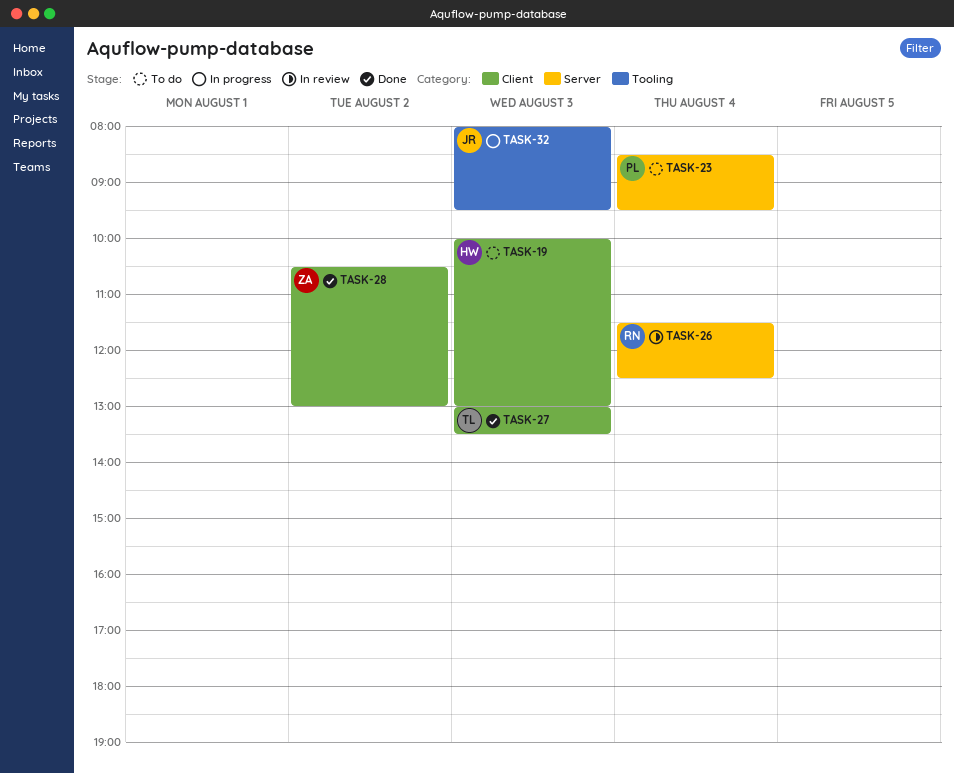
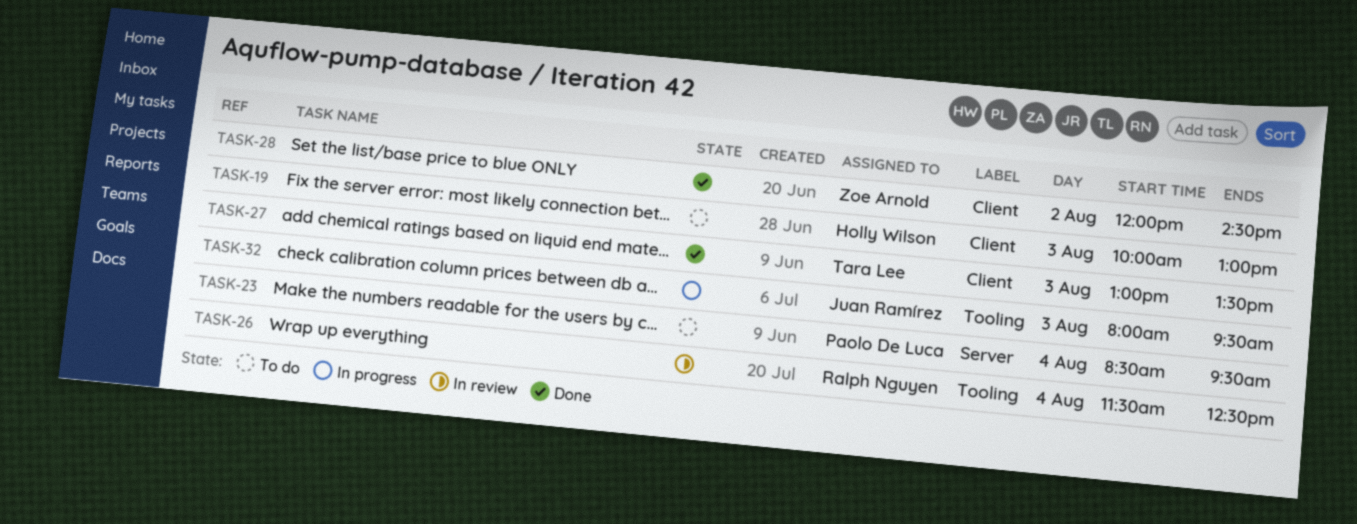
TASK-26, label: Server -> Tooling
TASK-28, begins: 10:30 -> 12:00
TASK-28, ends: 13:00 -> 14:30

